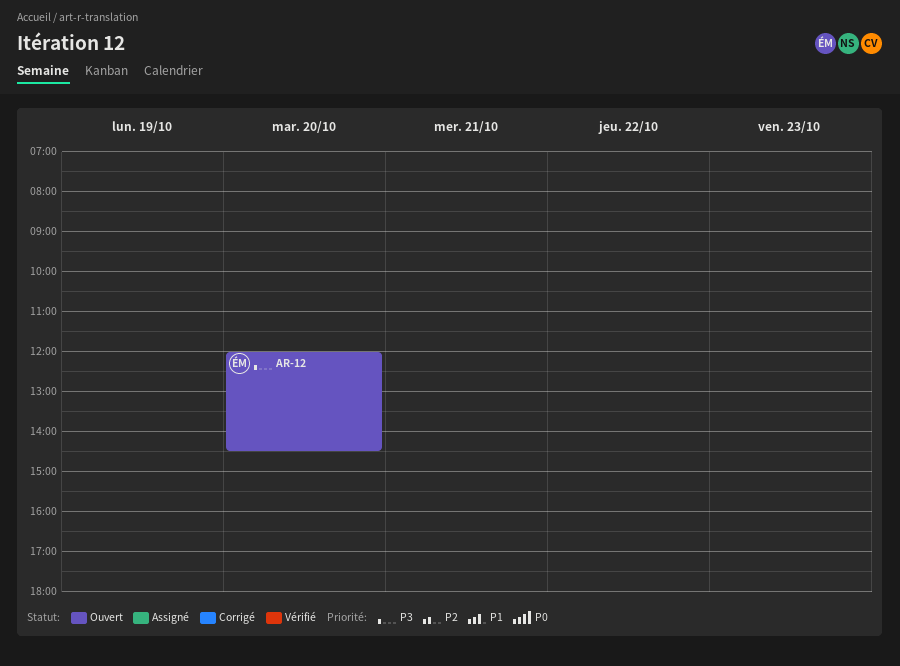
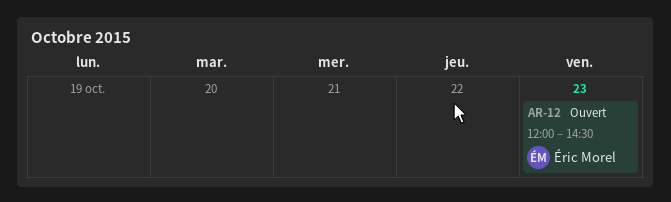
AR-12, day: Oct 20 -> Oct 23

